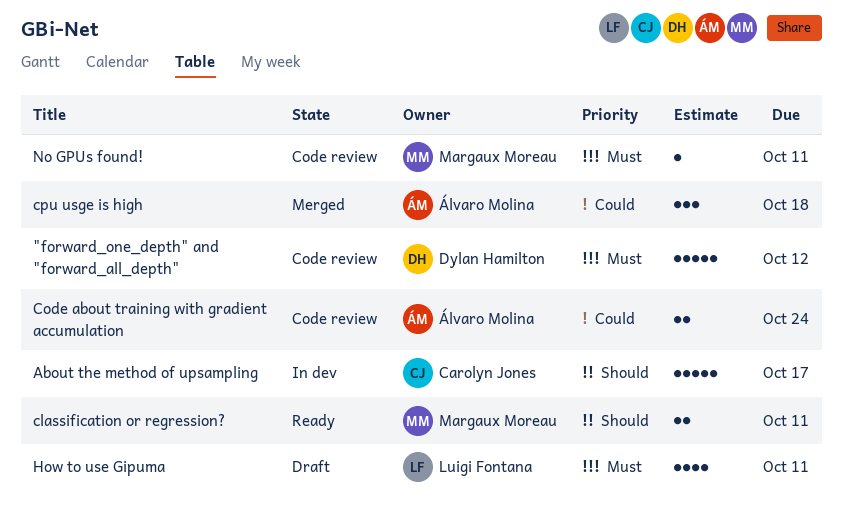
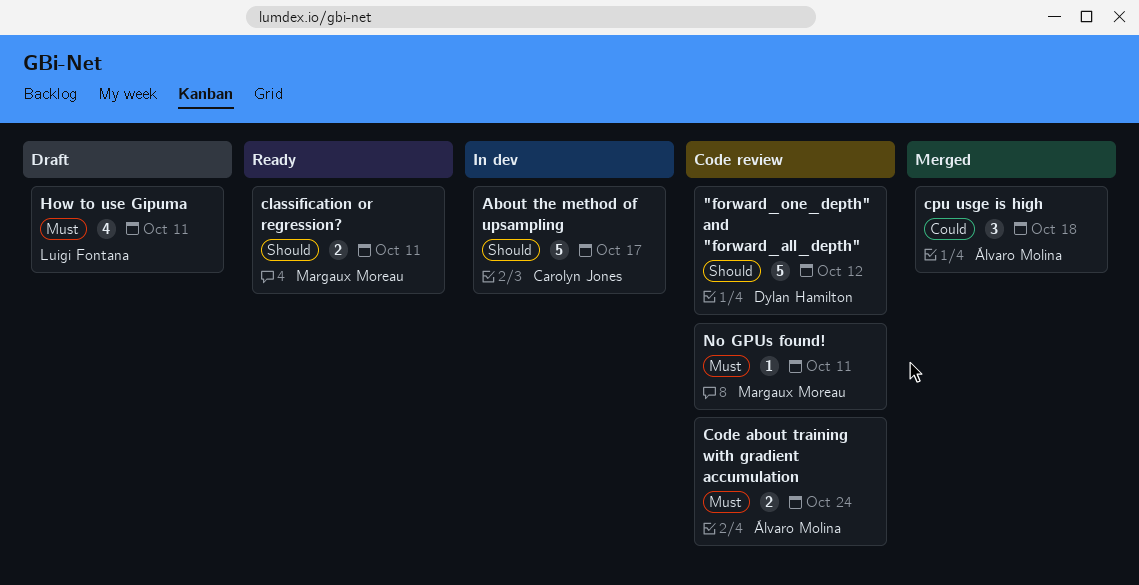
"forward_one_depth" and "forward_all_depth", priority: Must -> Should
Code about training with gradient accumulation, priority: Could -> Must

